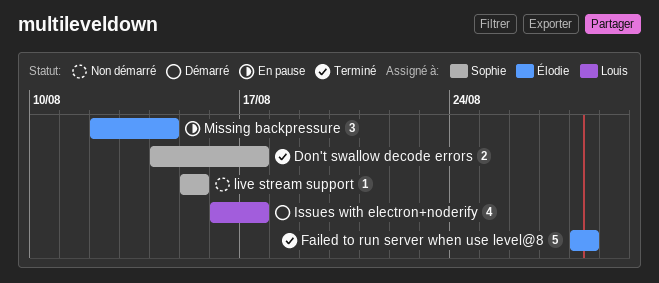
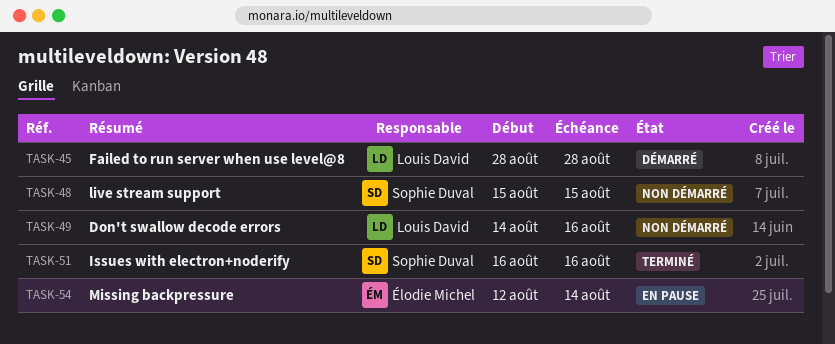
Don't swallow decode errors, status: Terminé -> Non démarré
Don't swallow decode errors, owner: Sophie Duval -> Louis David
Don't swallow decode errors, due: Aug 17 -> Aug 16
Failed to run server when use level@8, status: Terminé -> Démarré
Failed to run server when use level@8, owner: Élodie Michel -> Louis David
Issues with electron+noderify, status: Démarré -> Terminé
Issues with electron+noderify, owner: Louis David -> Sophie Duval
Issues with electron+noderify, due: Aug 17 -> Aug 16

